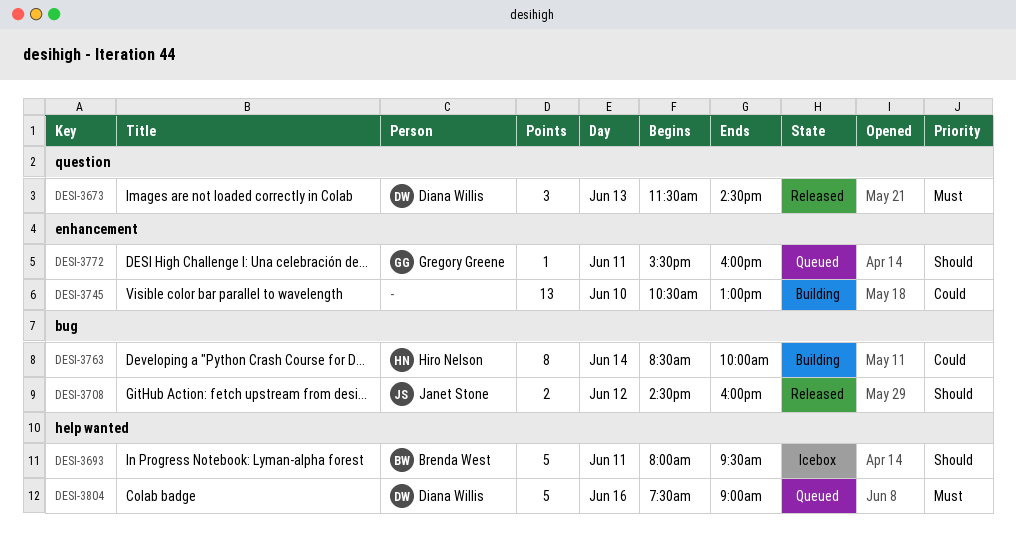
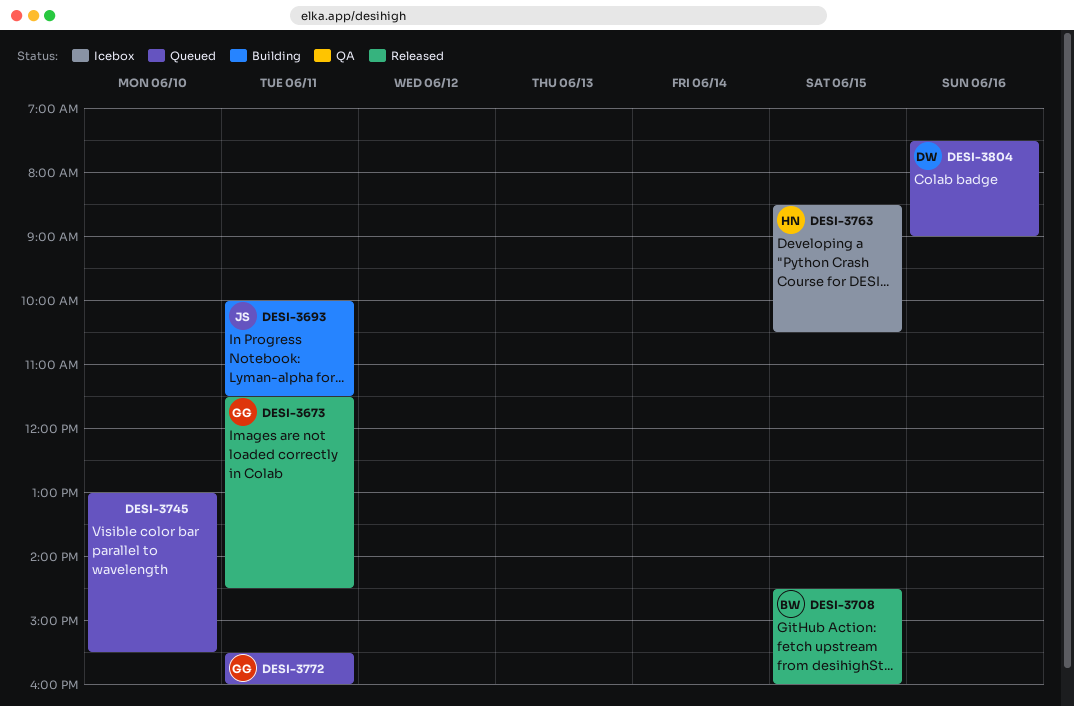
DESI-3673, owner: Diana Willis -> Gregory Greene
DESI-3673, day: Jun 13 -> Jun 11
DESI-3693, status: Icebox -> Building
DESI-3693, owner: Brenda West -> Janet Stone
DESI-3693, begins: 08:00 -> 10:00
DESI-3693, ends: 09:30 -> 11:30
DESI-3708, owner: Janet Stone -> Brenda West
DESI-3708, day: Jun 12 -> Jun 15
DESI-3745, status: Building -> Queued
DESI-3745, begins: 10:30 -> 13:00
DESI-3745, ends: 13:00 -> 15:30
DESI-3763, status: Building -> Icebox
DESI-3763, day: Jun 14 -> Jun 15
DESI-3763, ends: 10:00 -> 10:30

